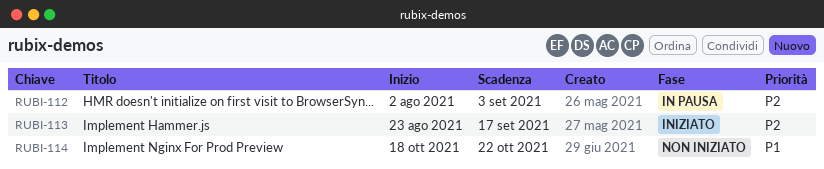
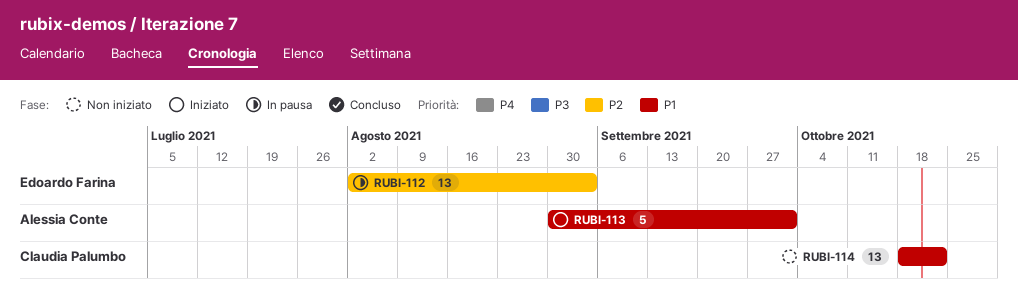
RUBI-113, priority: P2 -> P1
RUBI-113, start: Aug 23 -> Aug 30
RUBI-113, due: Sep 17 -> Oct 1

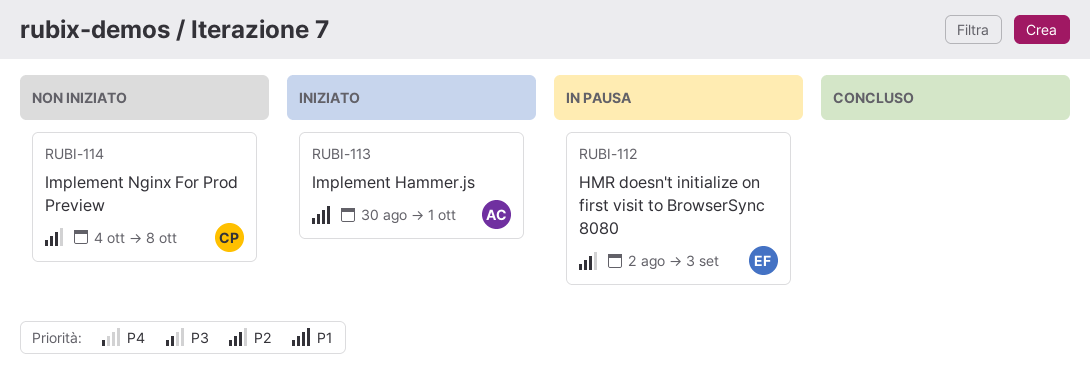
RUBI-114, priority: P1 -> P2
RUBI-114, start: Oct 18 -> Oct 4
RUBI-114, due: Oct 22 -> Oct 8

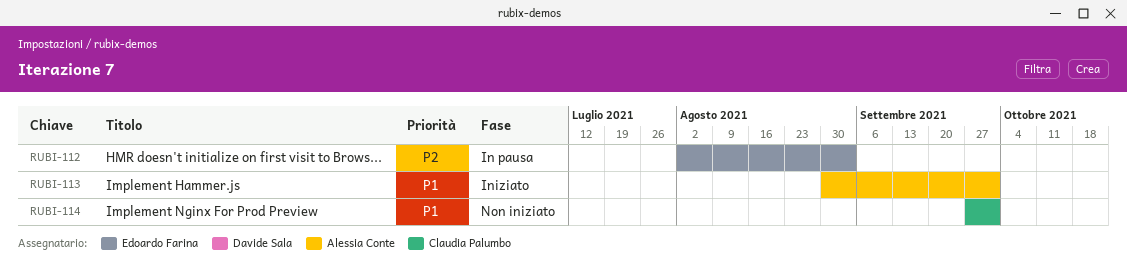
RUBI-114, priority: P2 -> P1
RUBI-114, start: Oct 4 -> Sep 27
RUBI-114, due: Oct 8 -> Oct 1

